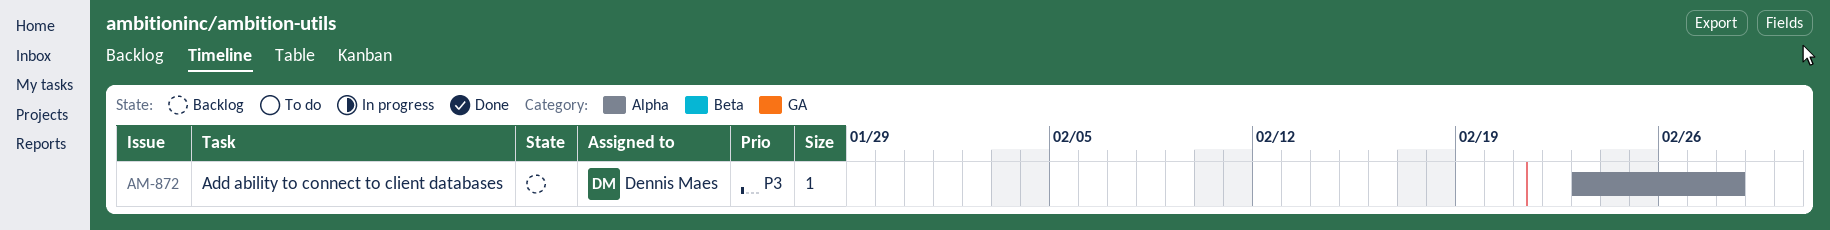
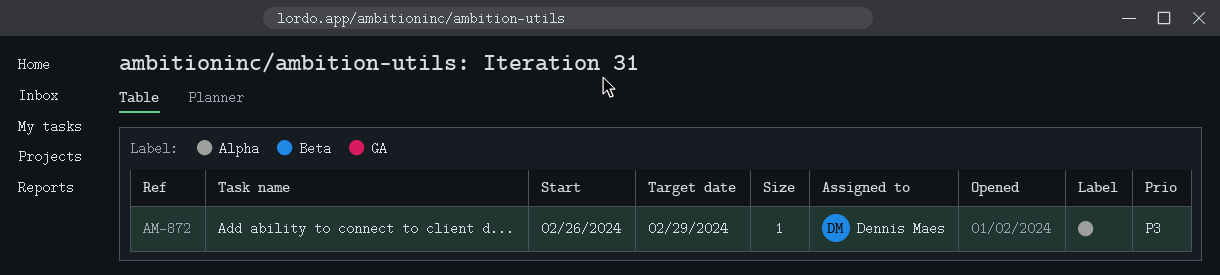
AM-872, start: Feb 23 -> Feb 26
AM-872, due: Feb 28 -> Feb 29

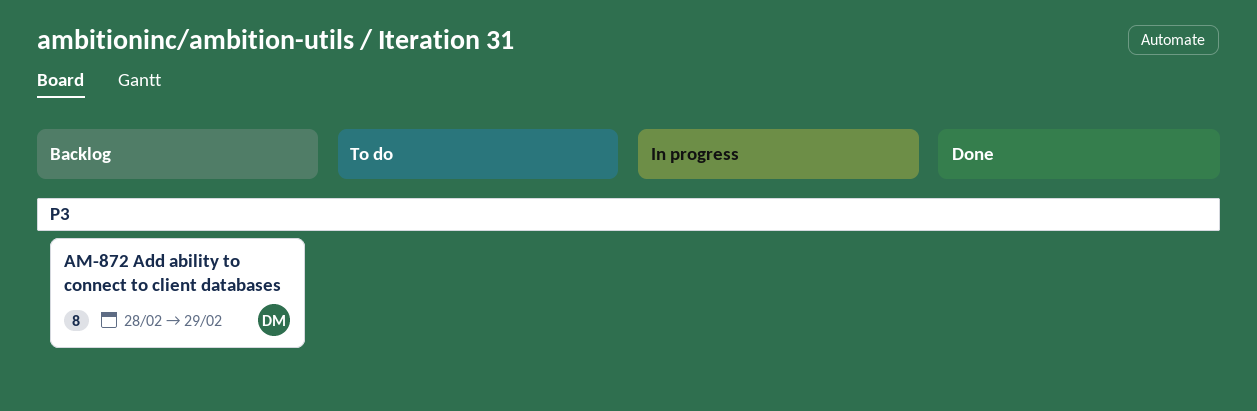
AM-872, estimate: 1 -> 8
AM-872, start: Feb 26 -> Feb 28

